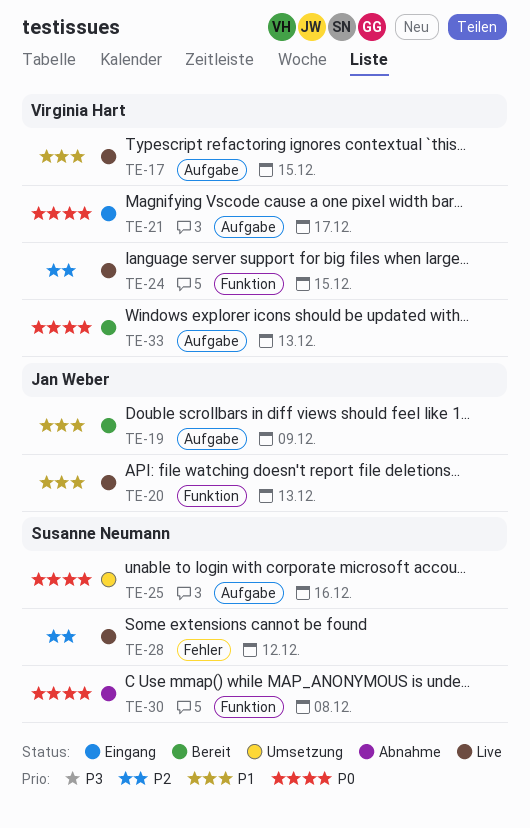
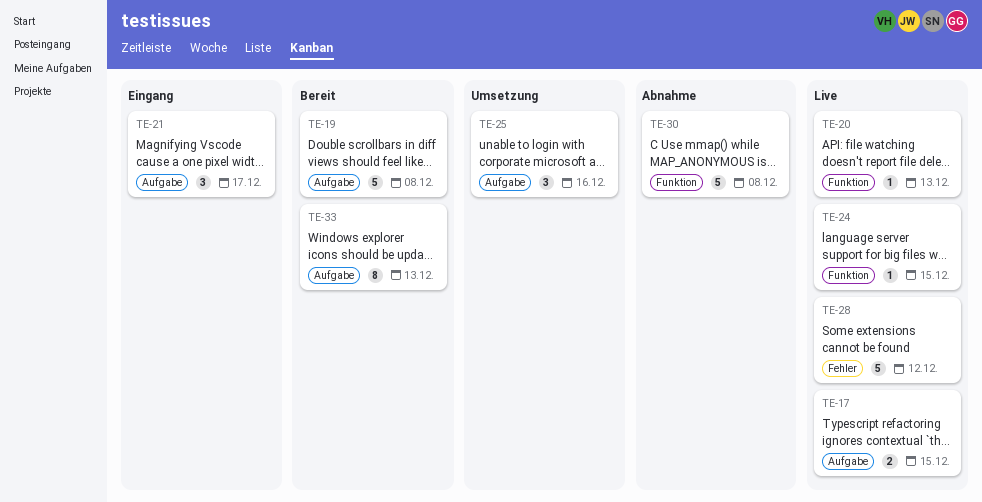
TE-19, due: Dec 9 -> Dec 8

